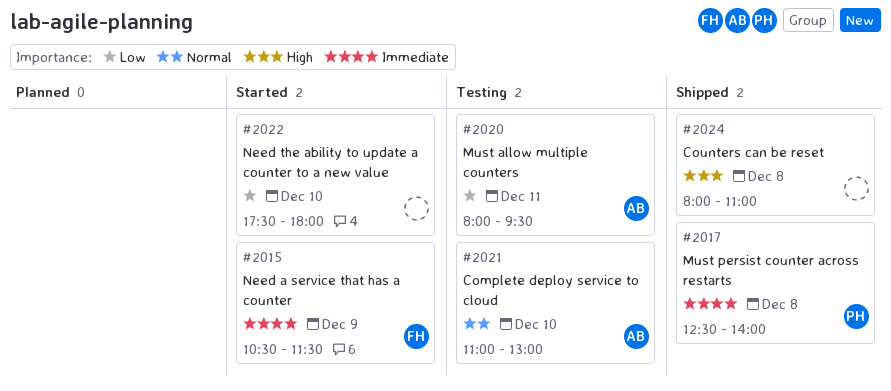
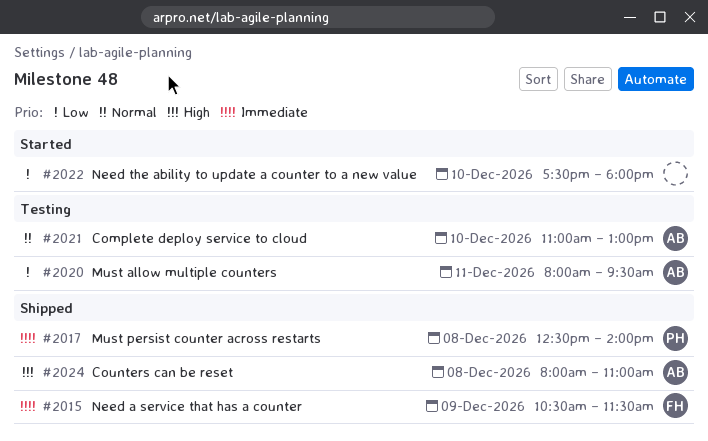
#2015, status: Started -> Shipped
#2024, owner: none -> AB

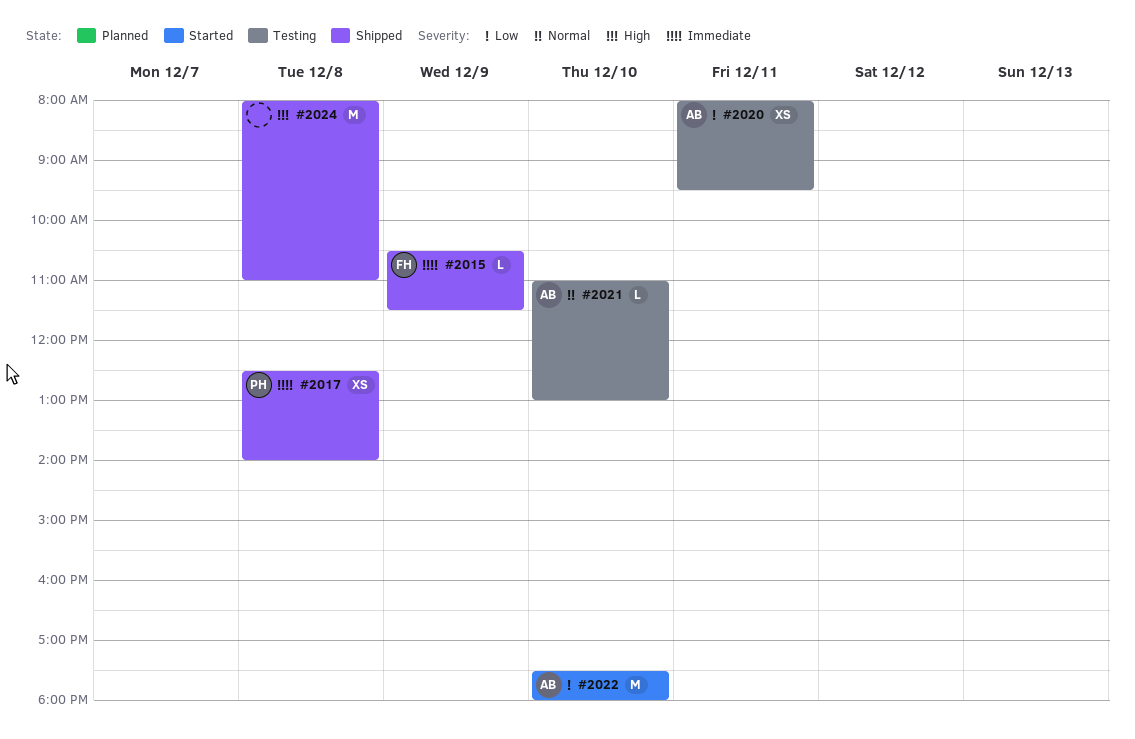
#2022, owner: none -> AB
#2024, owner: AB -> none

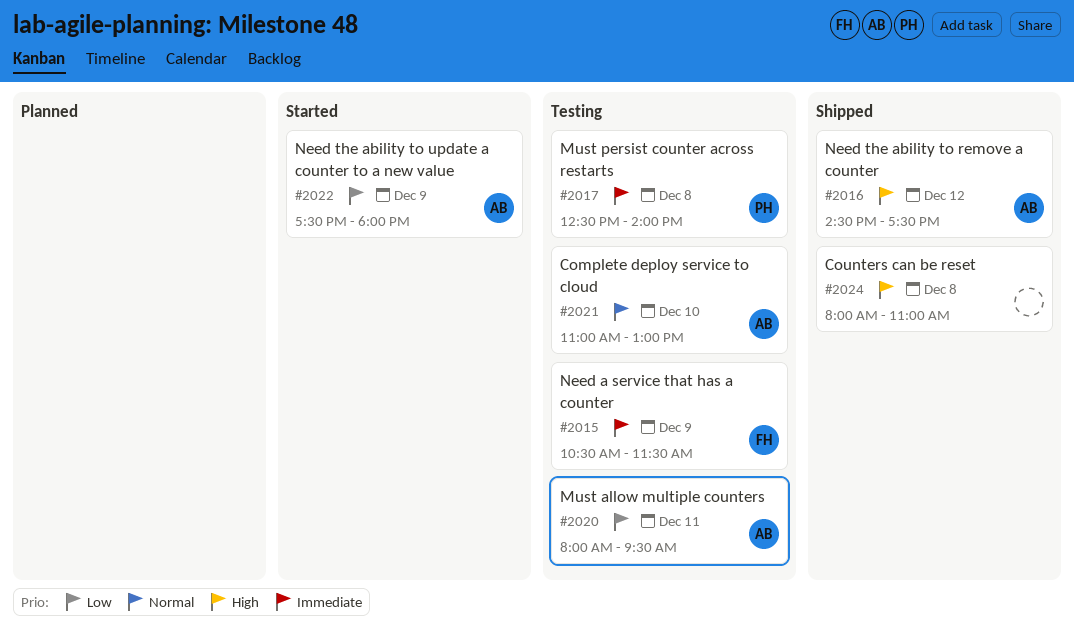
#2015, status: Shipped -> Testing
#2016: none -> present
#2017, status: Shipped -> Testing
#2022, day: Dec 10 -> Dec 9

